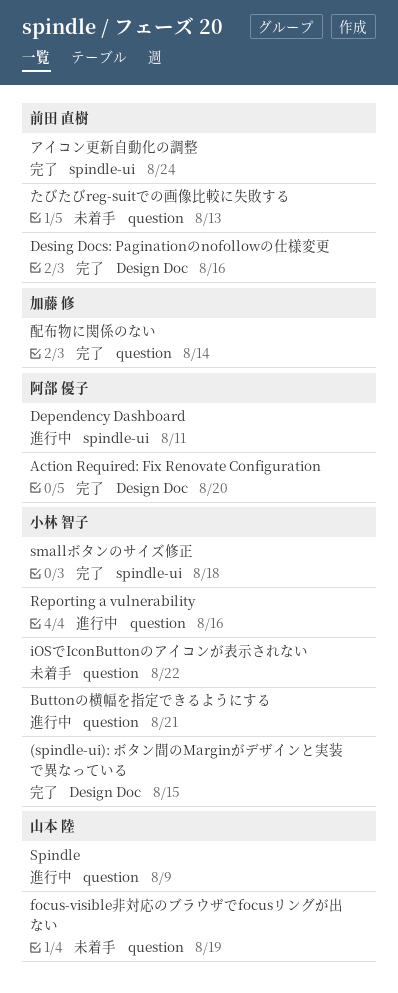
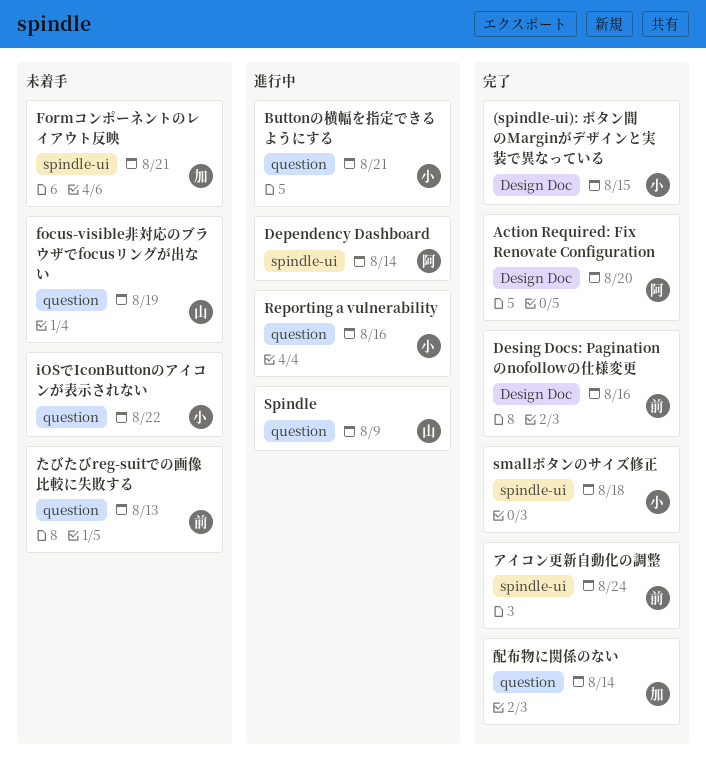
Dependency Dashboard, due: Aug 11 -> Aug 14
Formコンポーネントのレイアウト反映: none -> present

